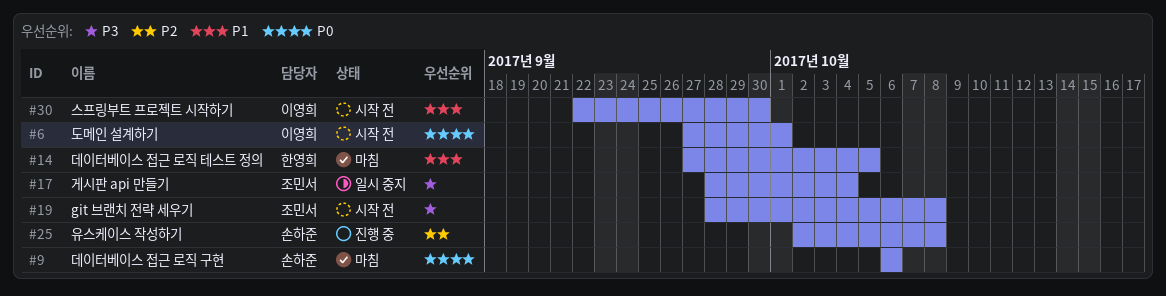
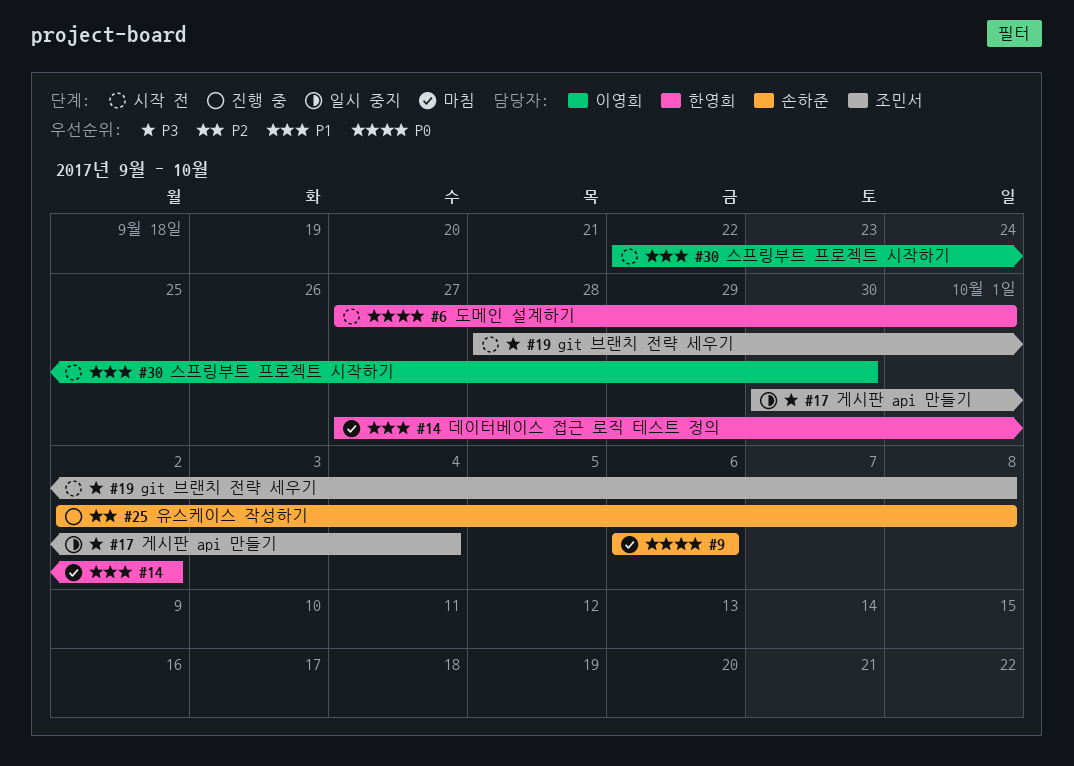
#6, owner: 이영희 -> 한영희
#14, due: Oct 5 -> Oct 2
#17, start: Sep 28 -> Sep 30

